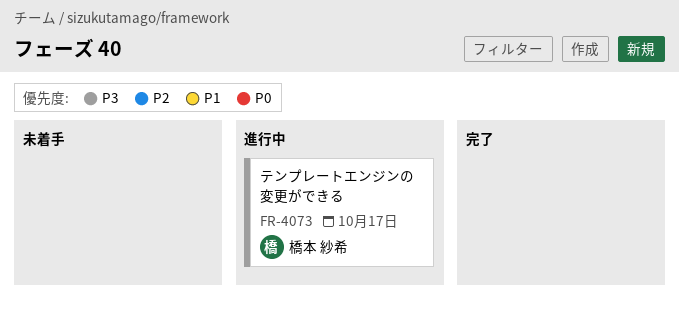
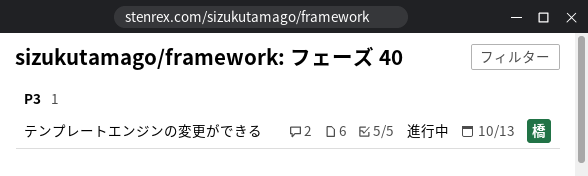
テンプレートエンジンの変更ができる, due: Oct 17 -> Oct 13

